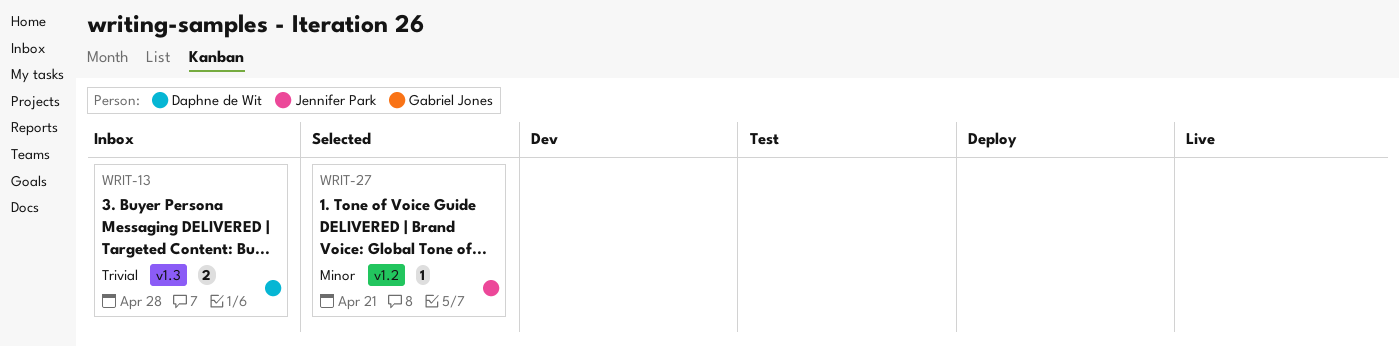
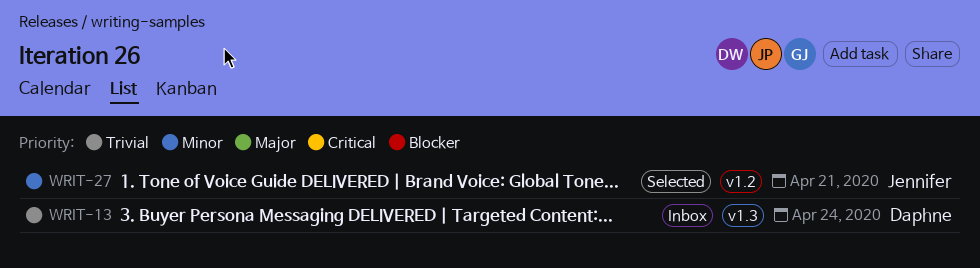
WRIT-13, due: Apr 28 -> Apr 24

